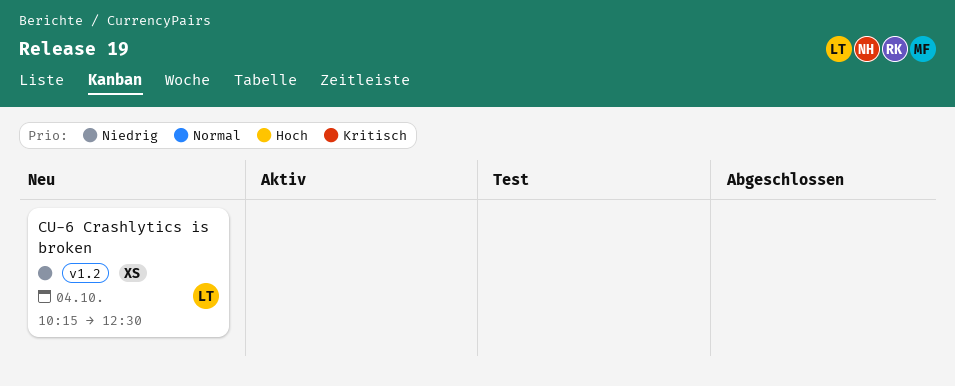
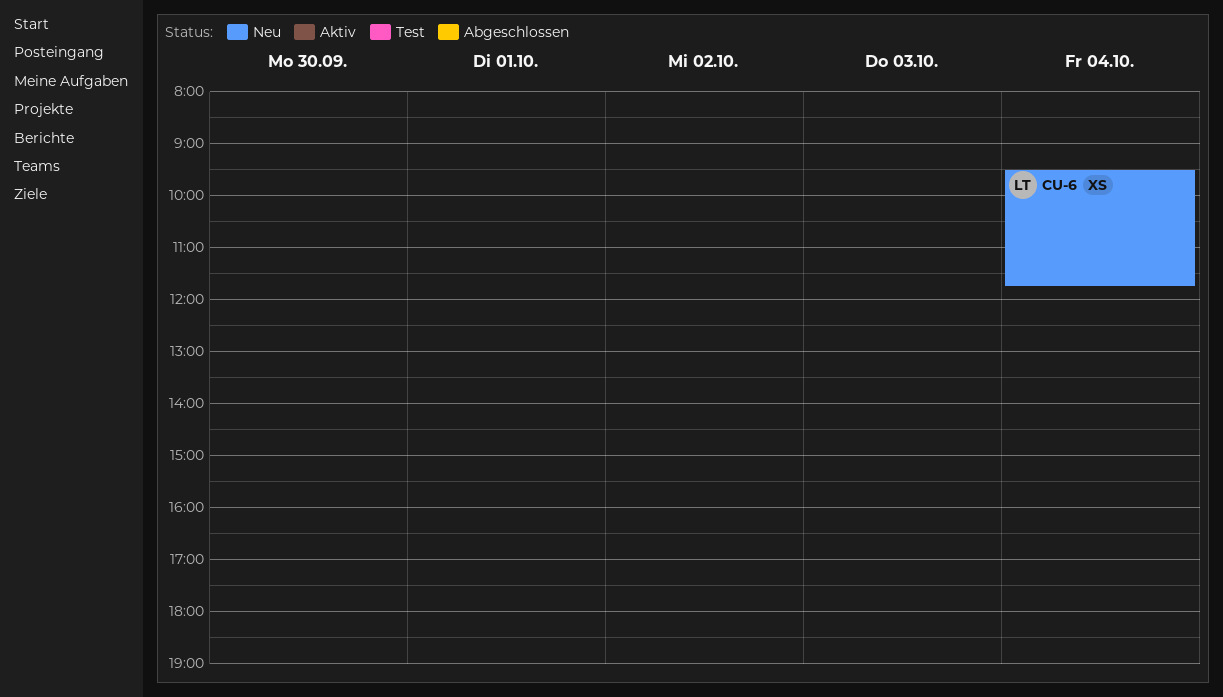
CU-6, begins: 10:15 -> 09:30
CU-6, ends: 12:30 -> 11:45

